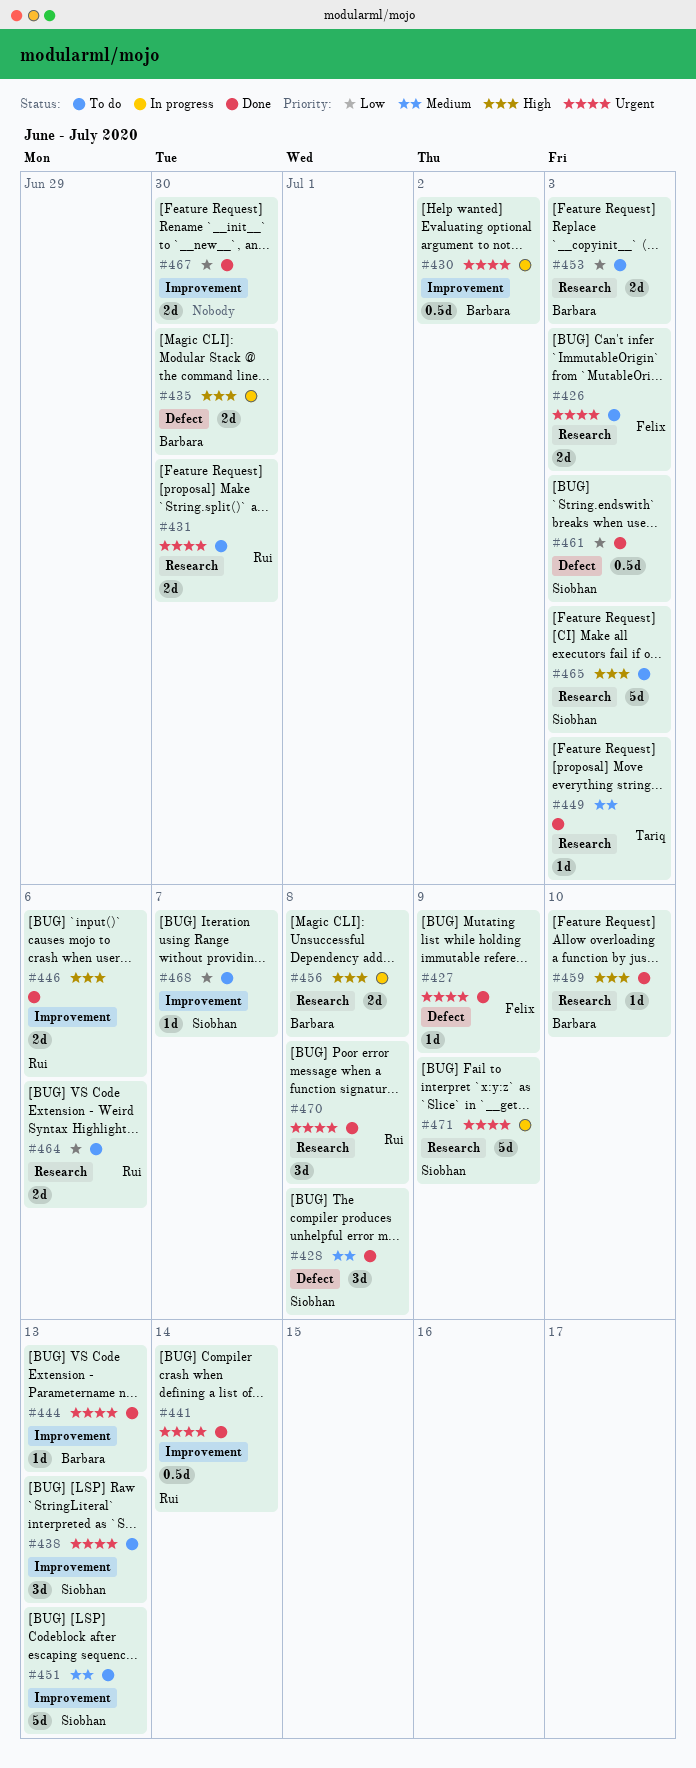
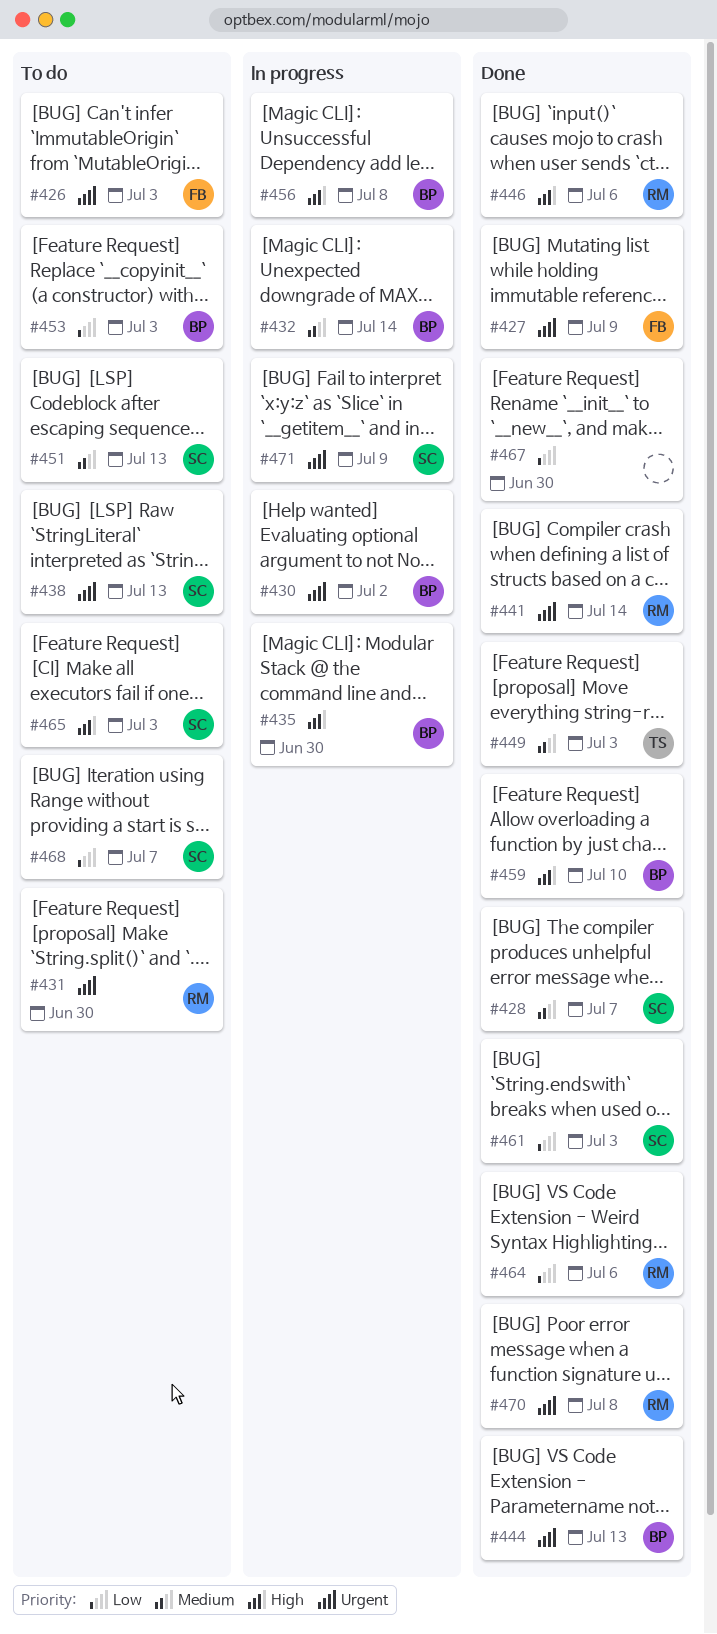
#428, due: Jul 8 -> Jul 7
#432: none -> present
#464, status: To do -> Done

